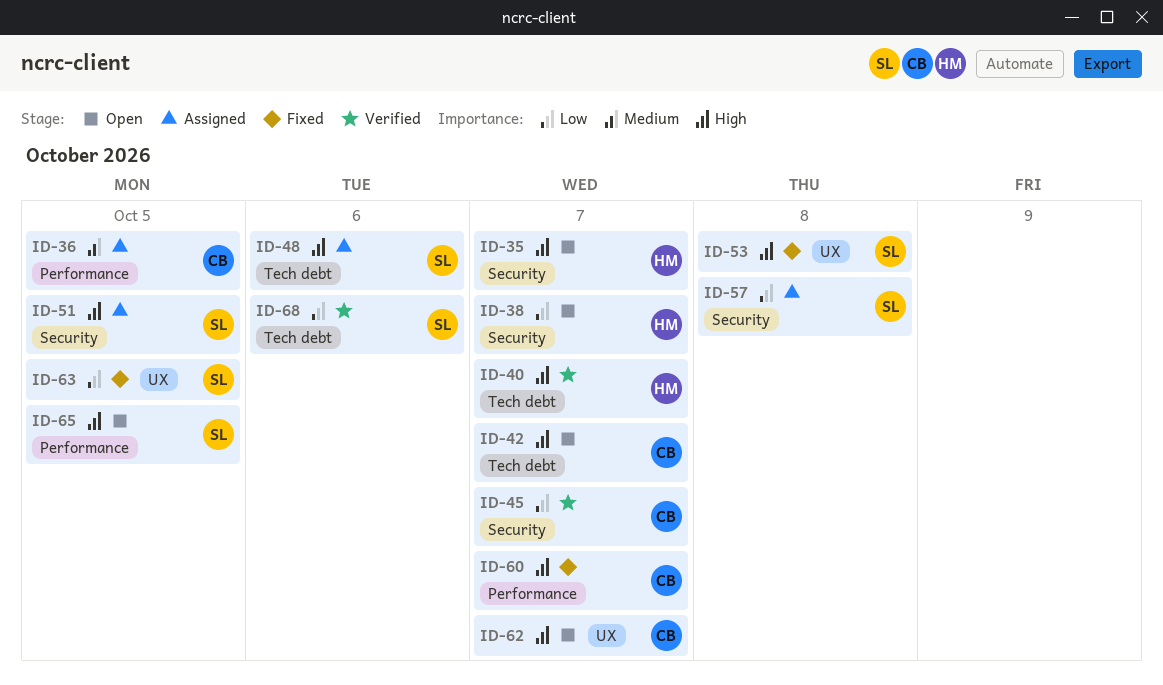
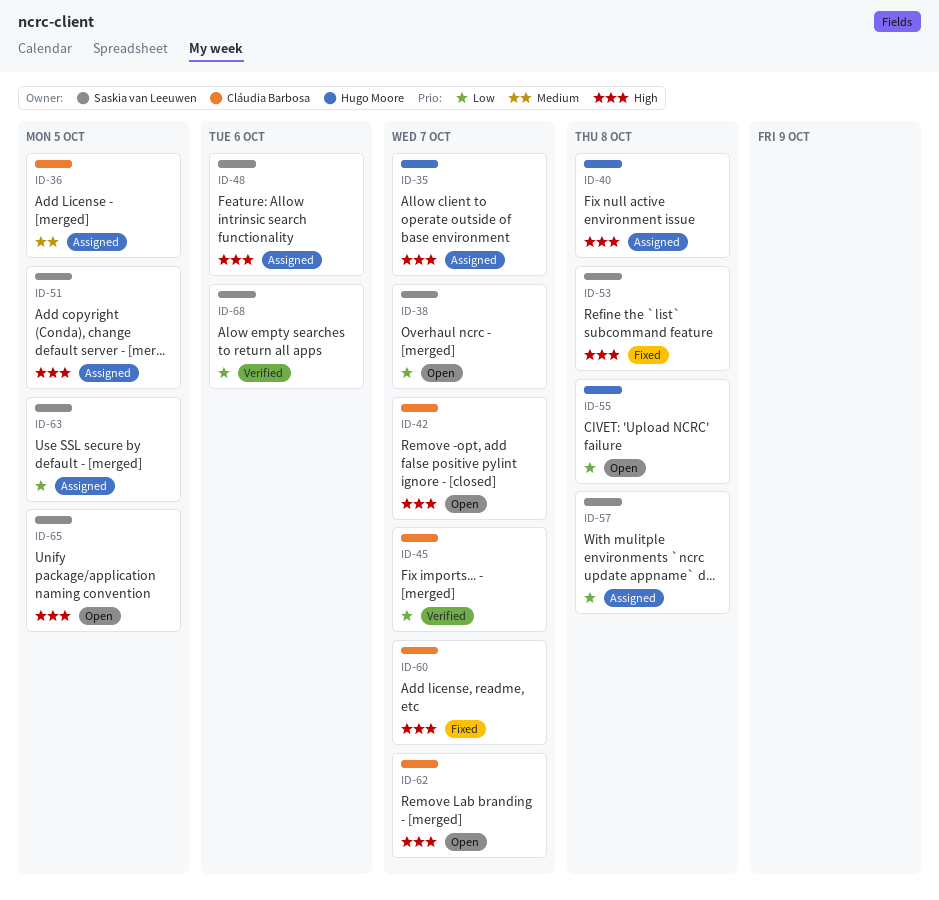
ID-35, status: Open -> Assigned
ID-38, owner: Hugo Moore -> Saskia van Leeuwen
ID-40, status: Verified -> Assigned
ID-40, due: Oct 7 -> Oct 8
ID-55: none -> present
ID-63, status: Fixed -> Assigned

